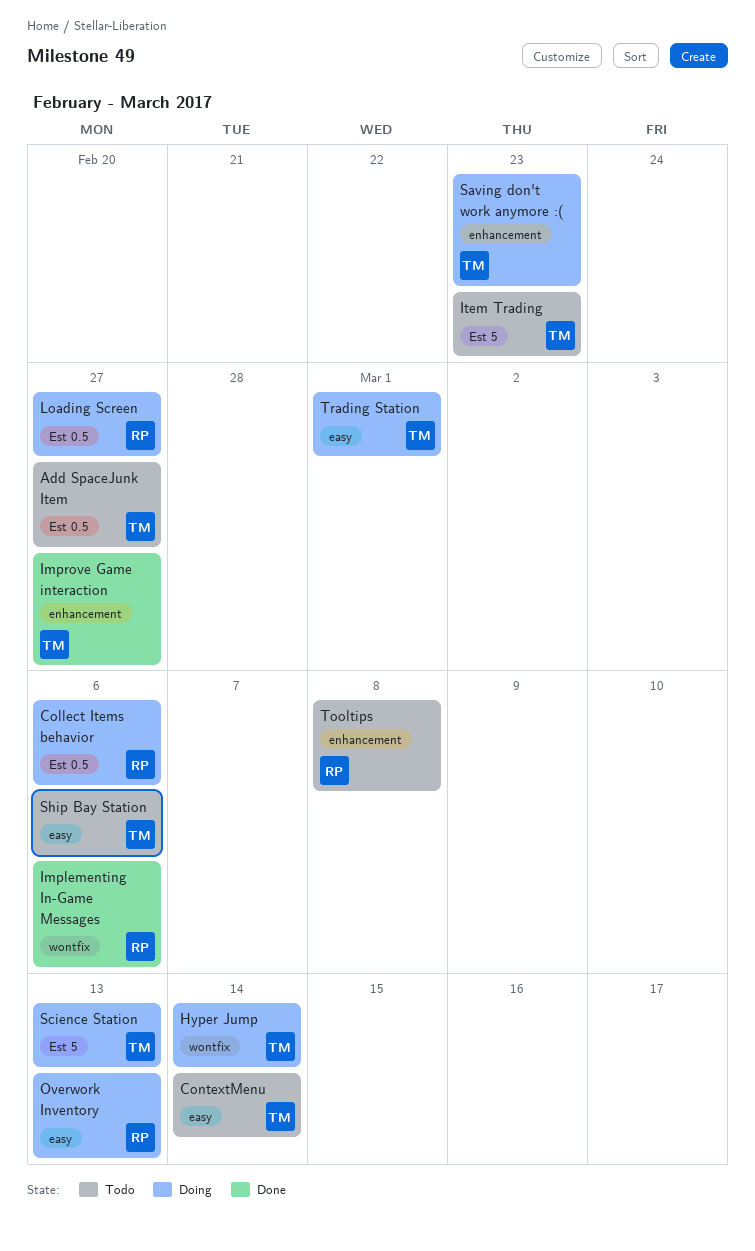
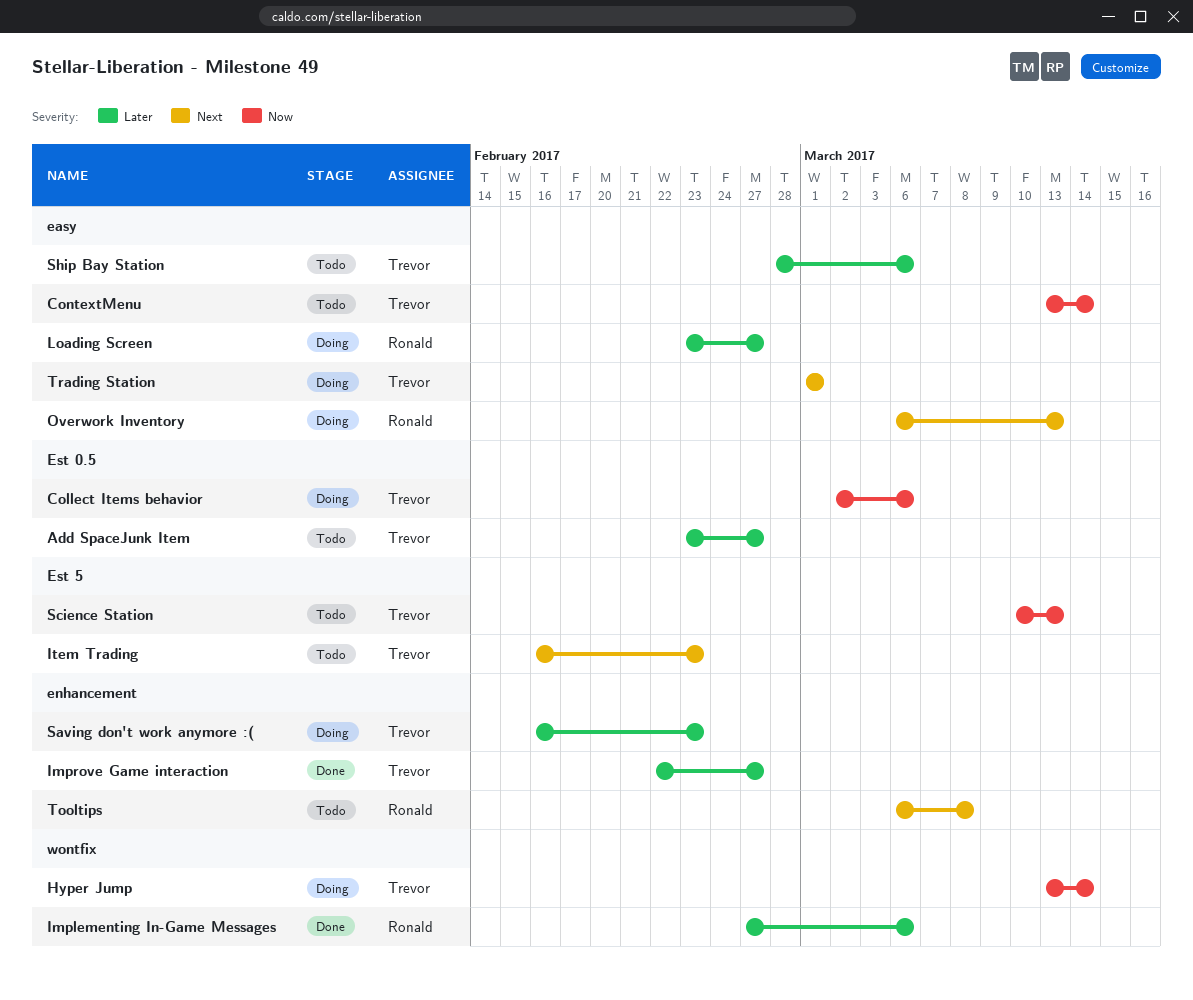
Collect Items behavior, owner: Ronald -> Trevor
Loading Screen, label: Est 0.5 -> easy
Science Station, status: Doing -> Todo

